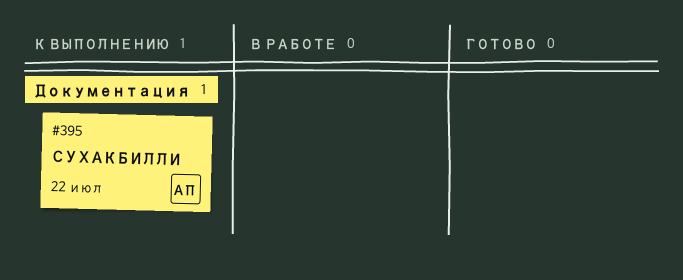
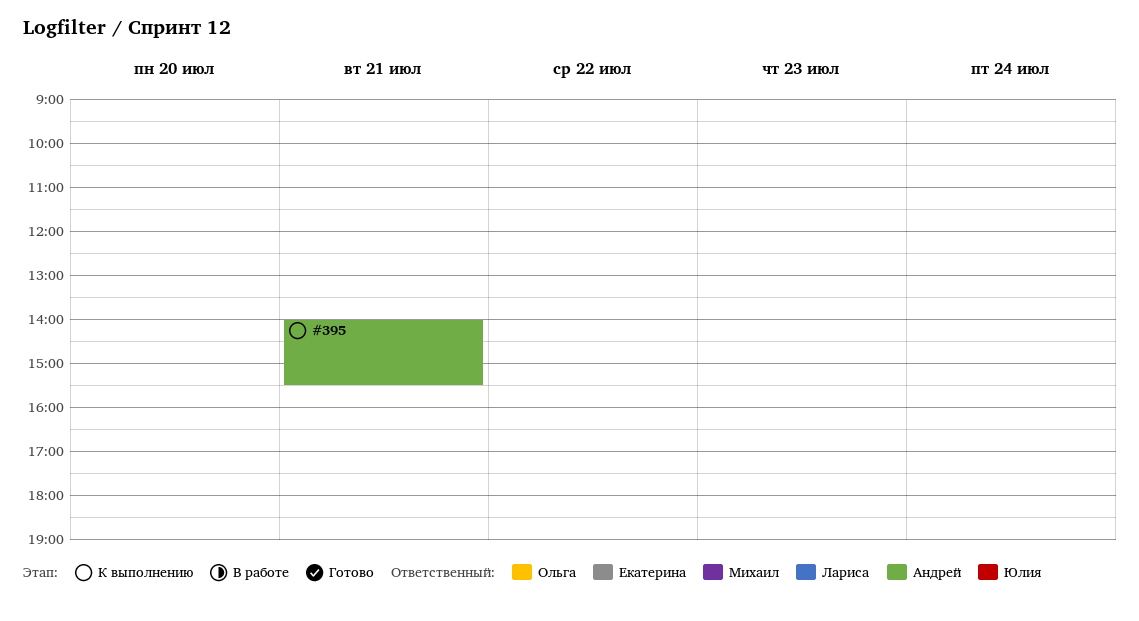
#395, day: Jul 22 -> Jul 21

